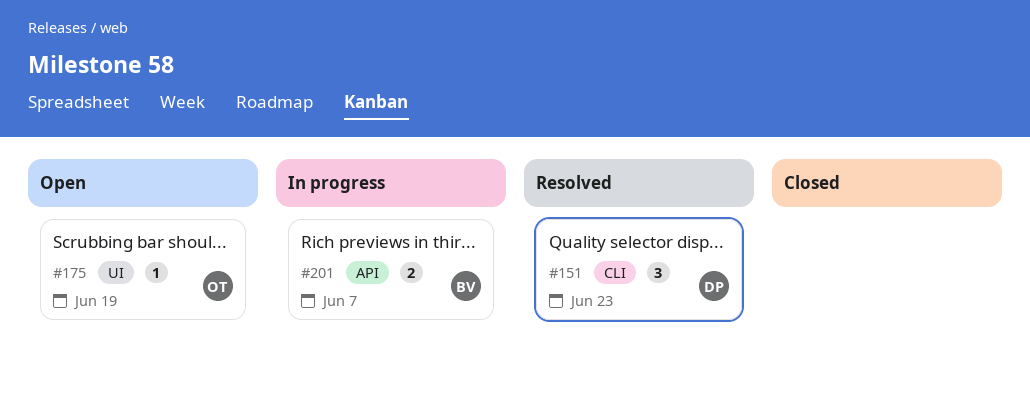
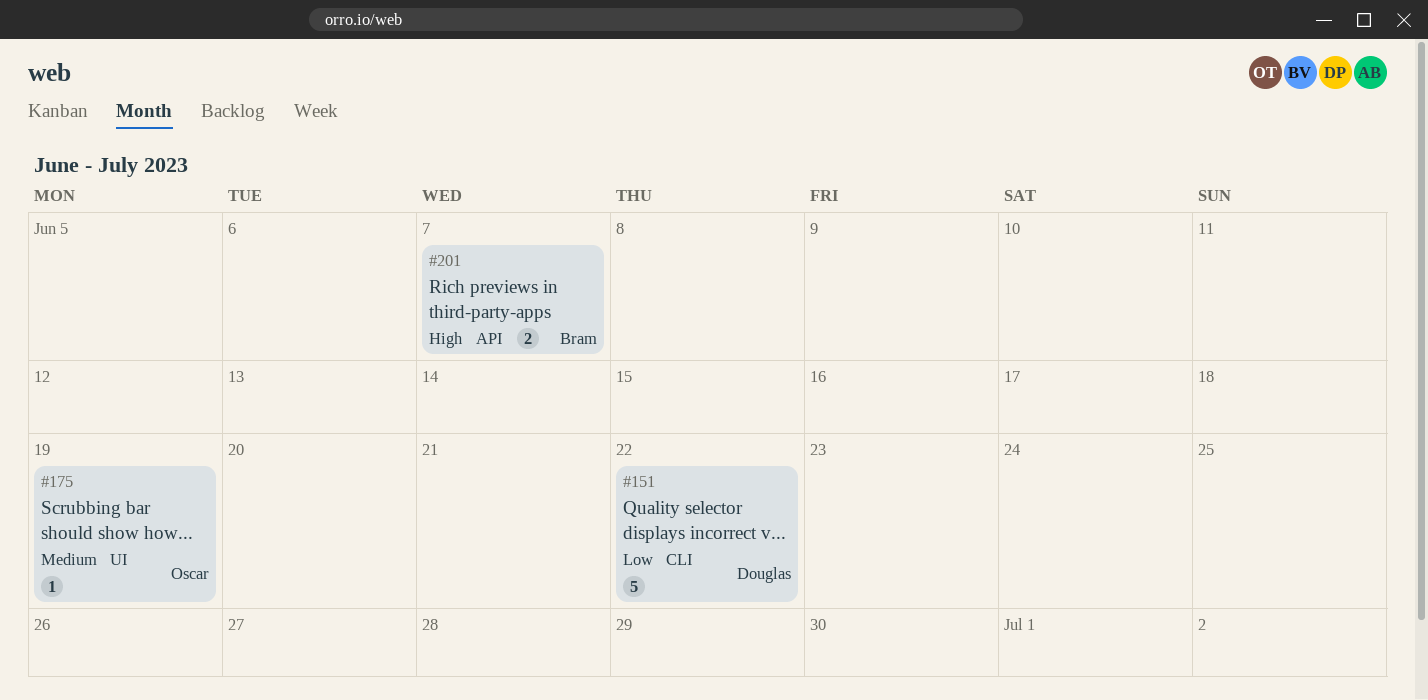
#151, estimate: 3 -> 5
#151, due: Jun 23 -> Jun 22

